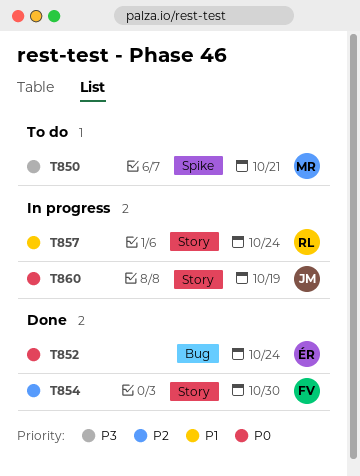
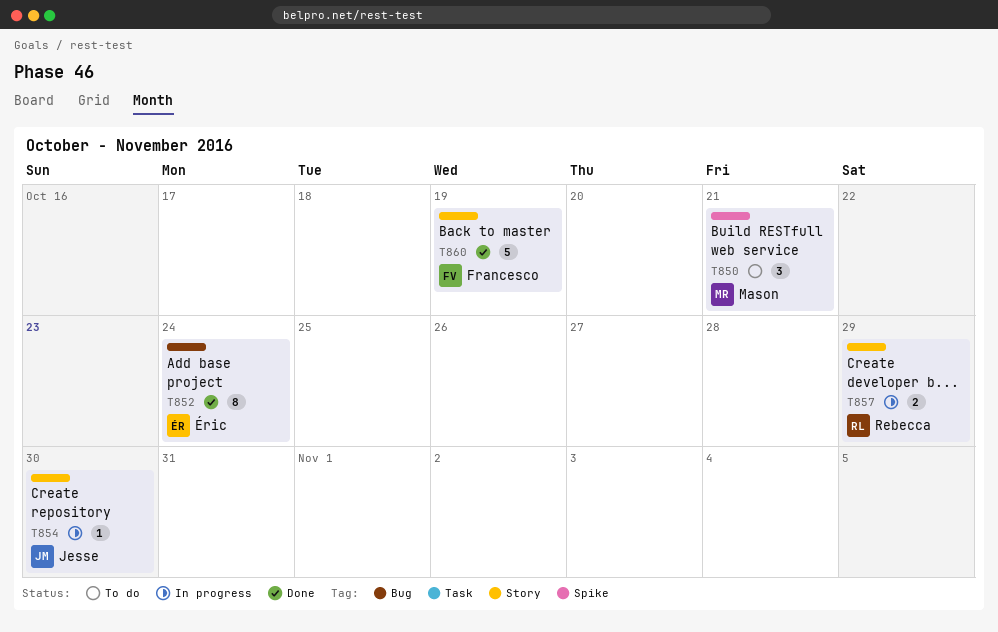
T854, status: Done -> In progress
T854, owner: Francesco -> Jesse
T857, due: Oct 24 -> Oct 29
T860, status: In progress -> Done
T860, owner: Jesse -> Francesco

